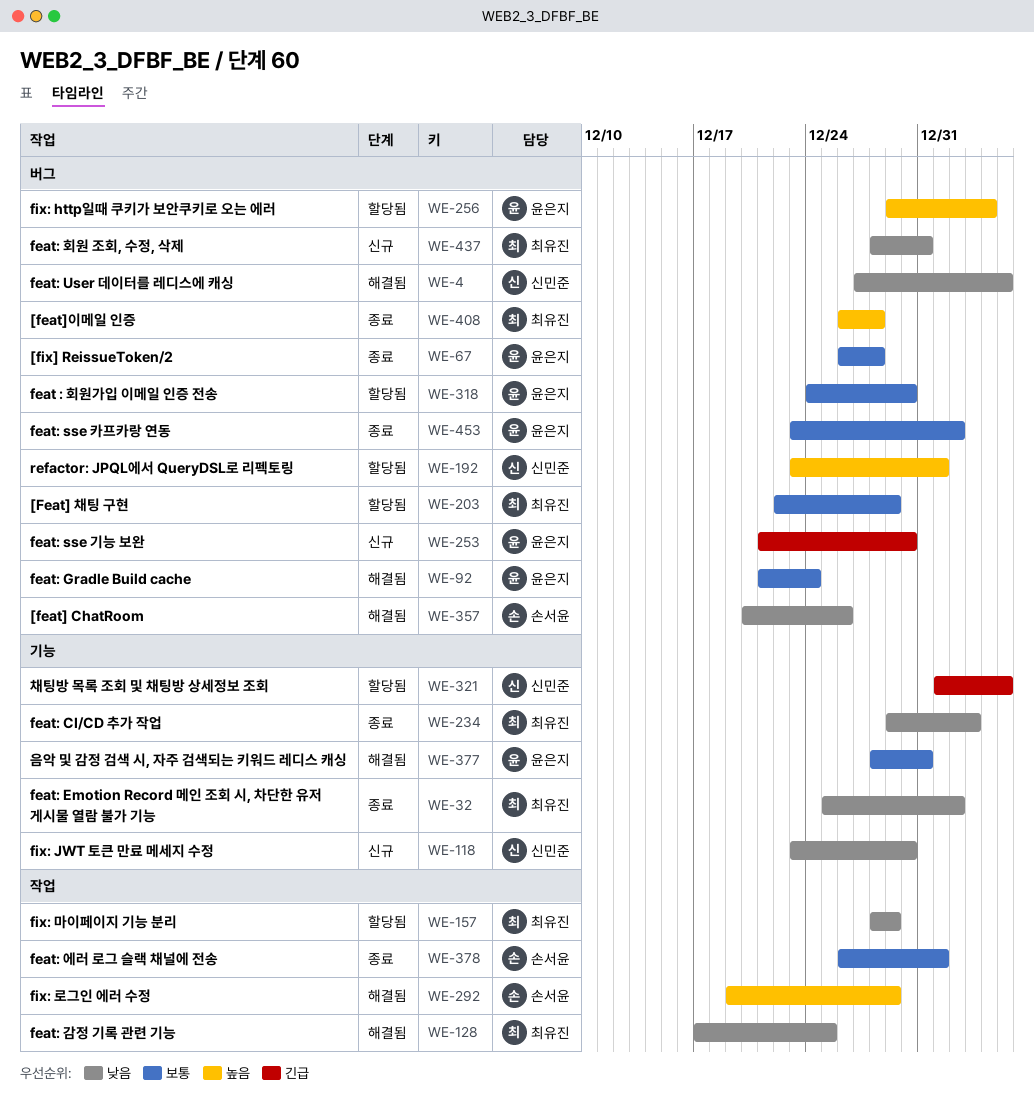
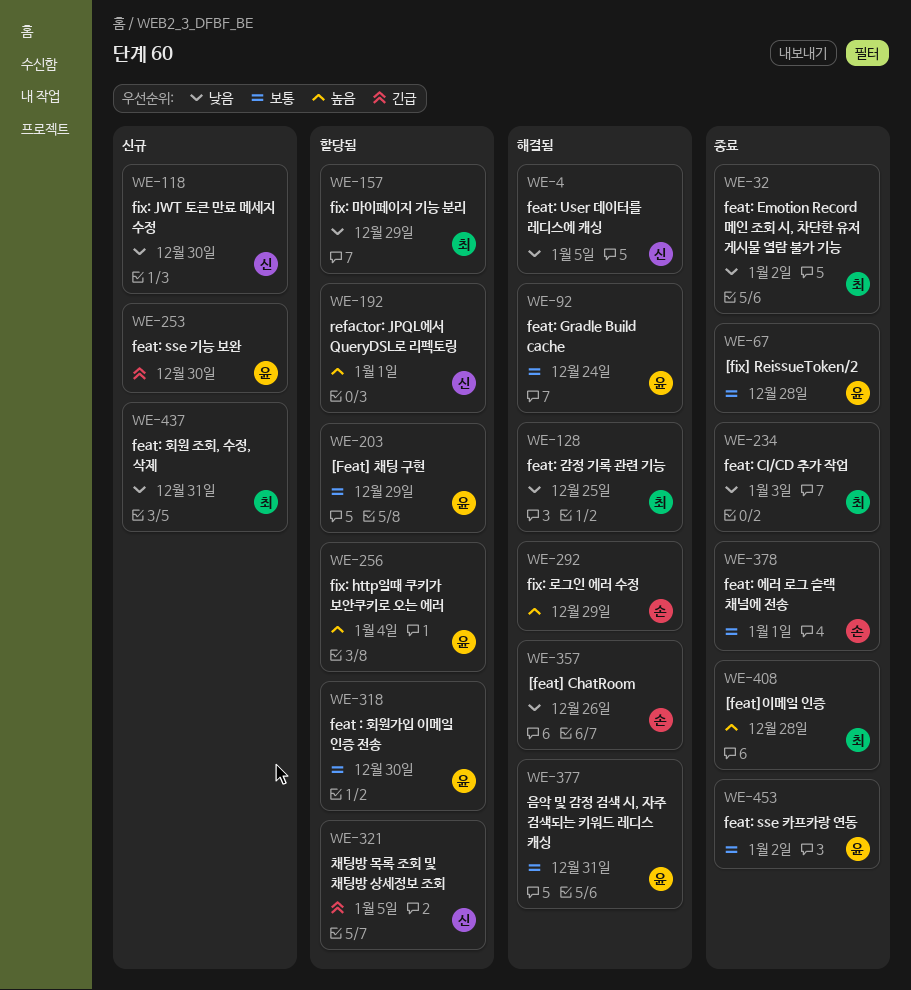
WE-203, owner: 최유진 -> 윤은지

